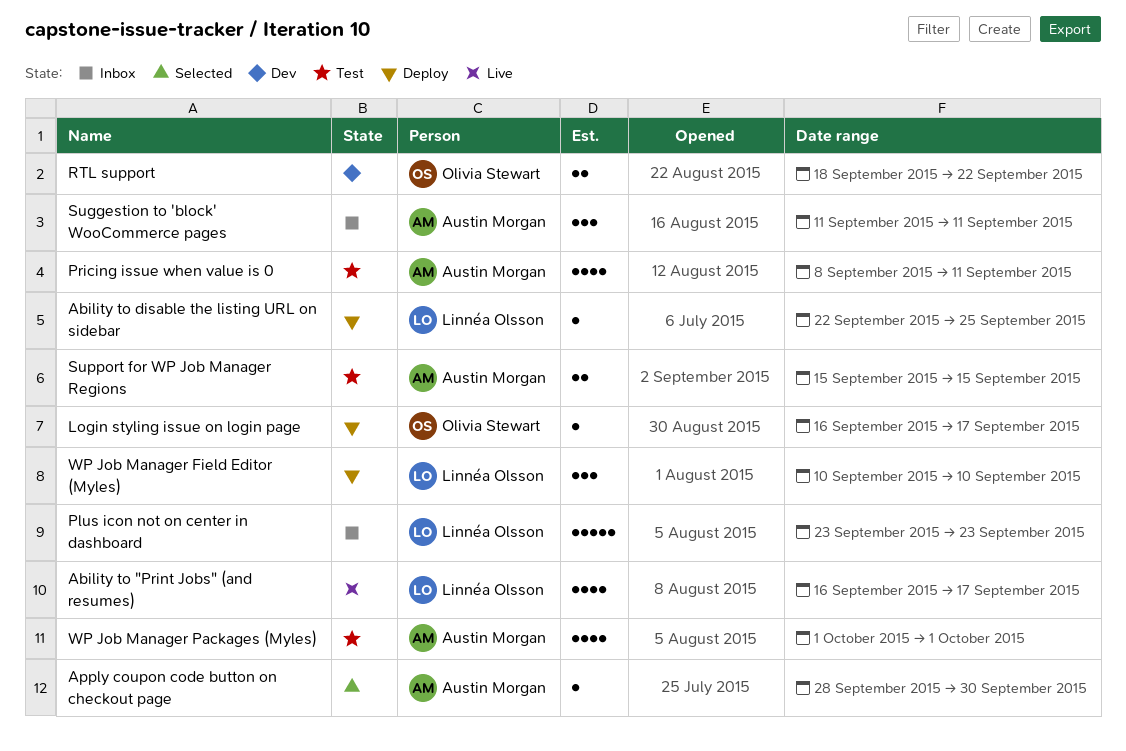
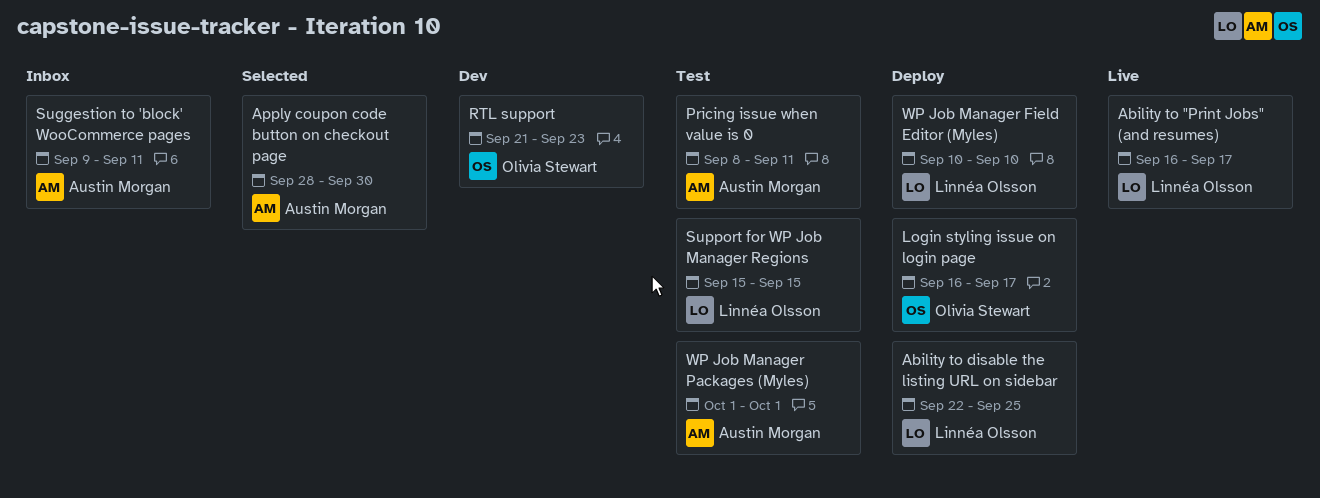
Plus icon not on center in dashboard: present -> none
RTL support, start: Sep 18 -> Sep 21
RTL support, due: Sep 22 -> Sep 23
Suggestion to 'block' WooCommerce pages, start: Sep 11 -> Sep 9
Support for WP Job Manager Regions, owner: Austin Morgan -> Linnéa Olsson

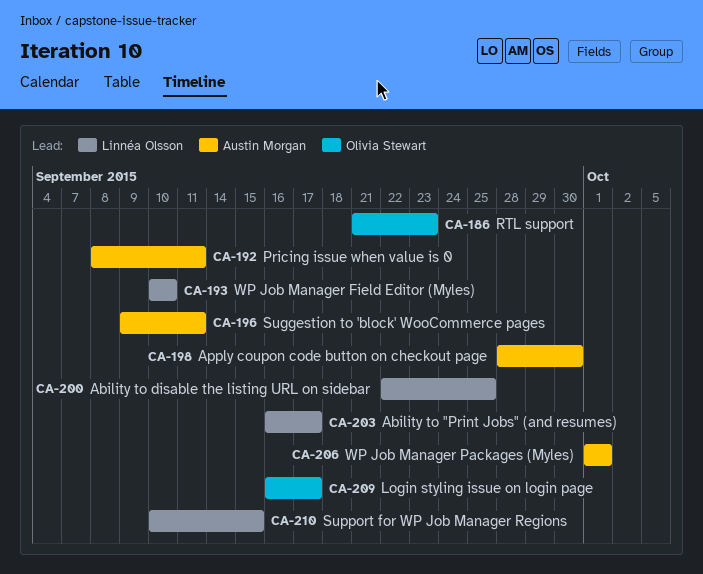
Support for WP Job Manager Regions, start: Sep 15 -> Sep 10

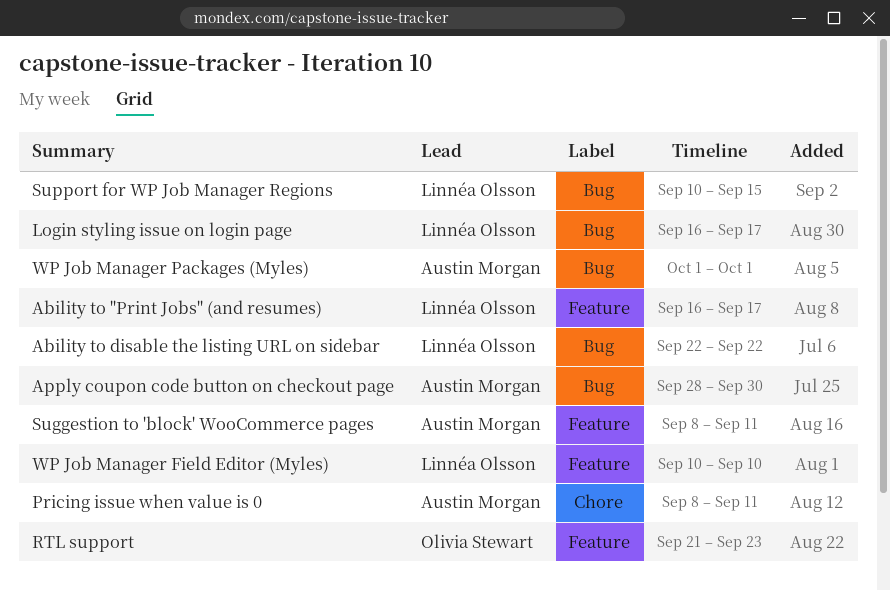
Ability to disable the listing URL on sidebar, due: Sep 25 -> Sep 22
Login styling issue on login page, owner: Olivia Stewart -> Linnéa Olsson
Suggestion to 'block' WooCommerce pages, start: Sep 9 -> Sep 8

